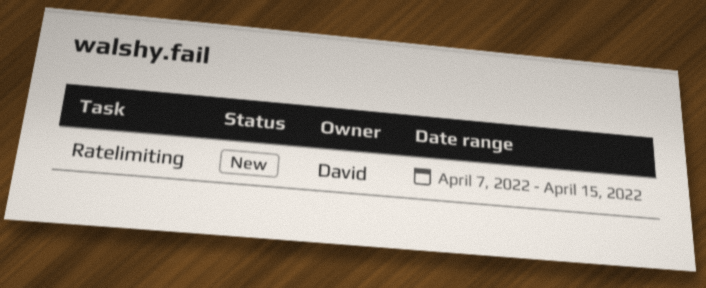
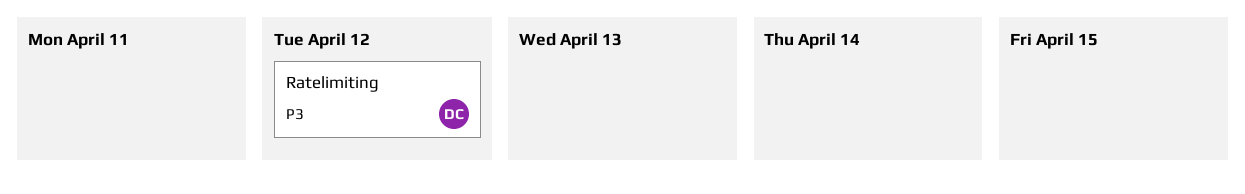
Ratelimiting, due: Apr 15 -> Apr 12

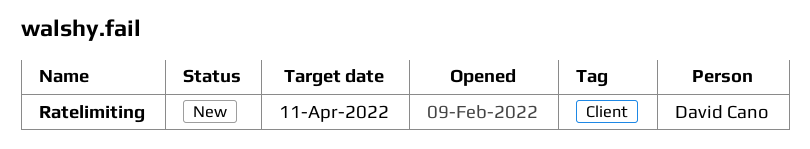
Ratelimiting, due: Apr 12 -> Apr 11

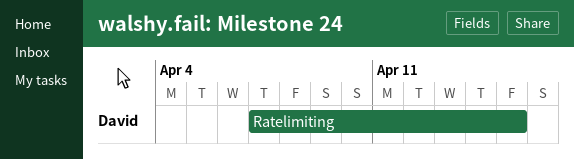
Ratelimiting, due: Apr 11 -> Apr 15

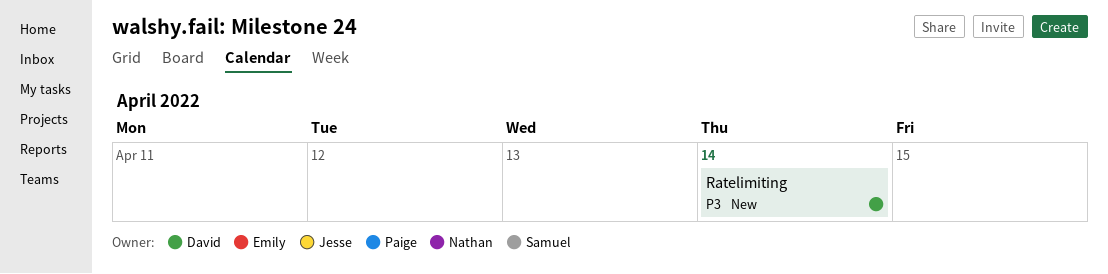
Ratelimiting, due: Apr 15 -> Apr 14

